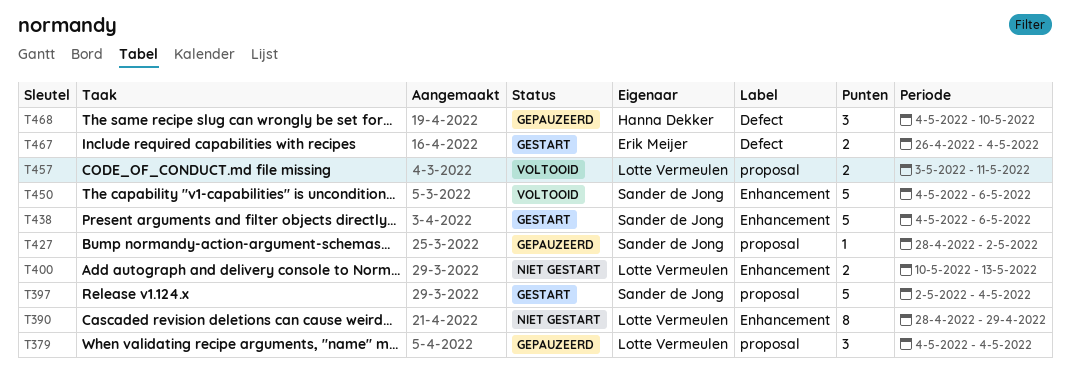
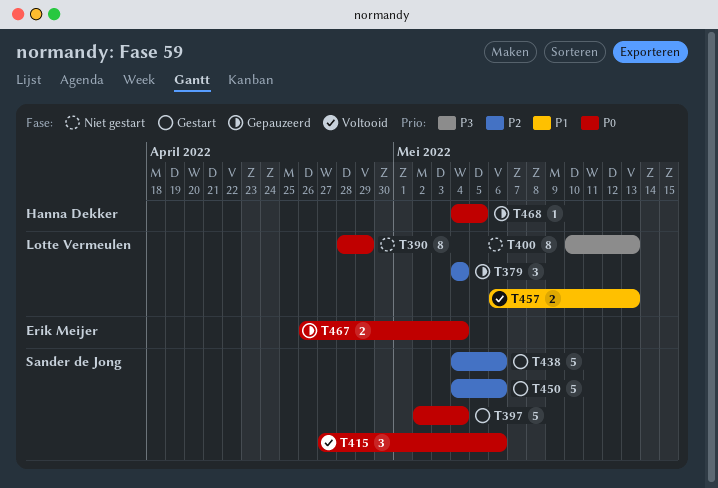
T400, estimate: 2 -> 8
T415: none -> present
T427: present -> none
T450, status: Voltooid -> Gestart
T457, start: May 3 -> May 6
T457, due: May 11 -> May 13
T467, status: Gestart -> Gepauzeerd
T468, estimate: 3 -> 1
T468, due: May 10 -> May 5

